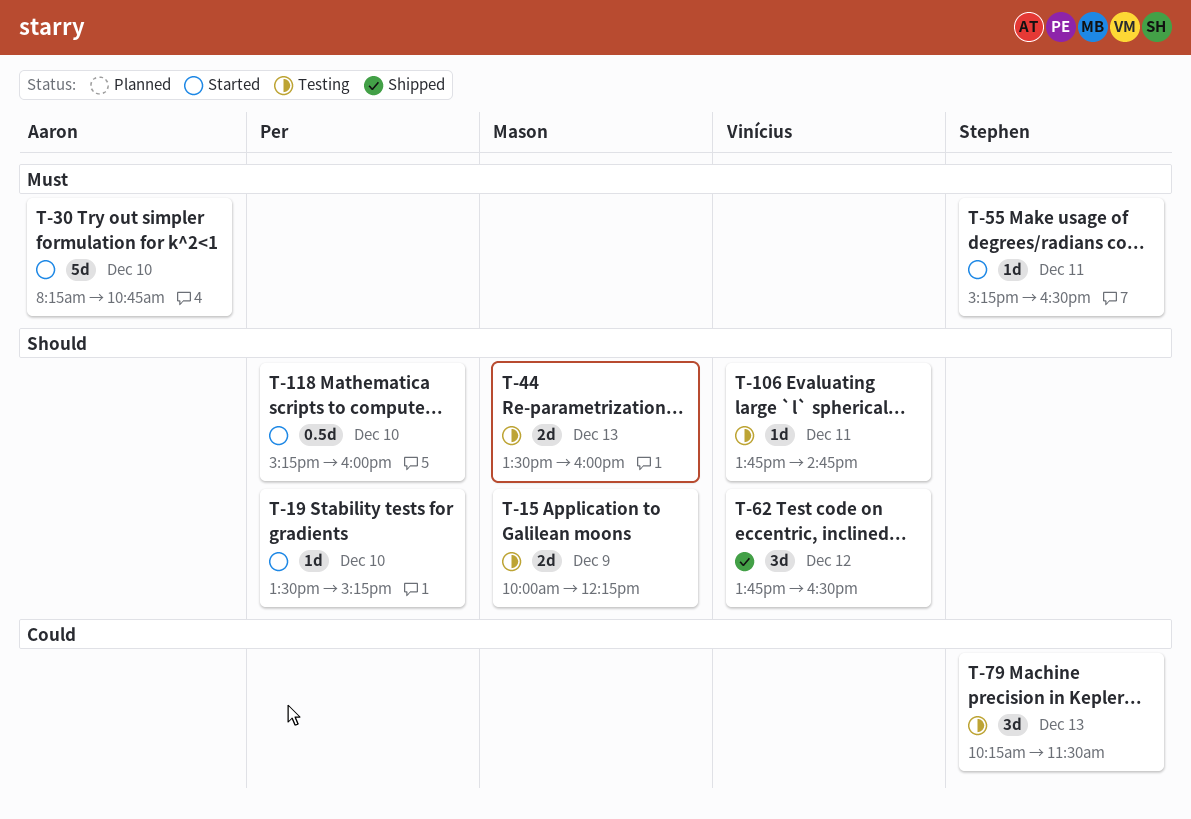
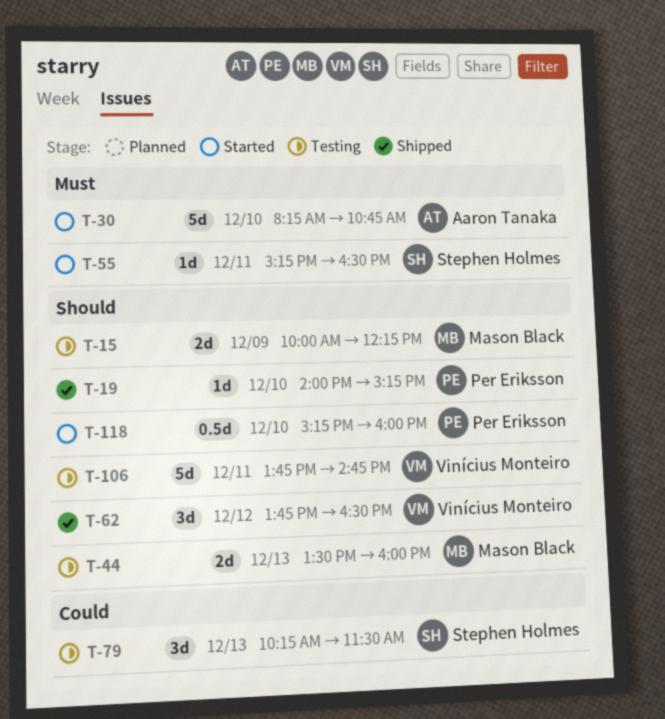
T-19, status: Started -> Shipped
T-19, begins: 13:30 -> 14:00
T-106, estimate: 1d -> 5d

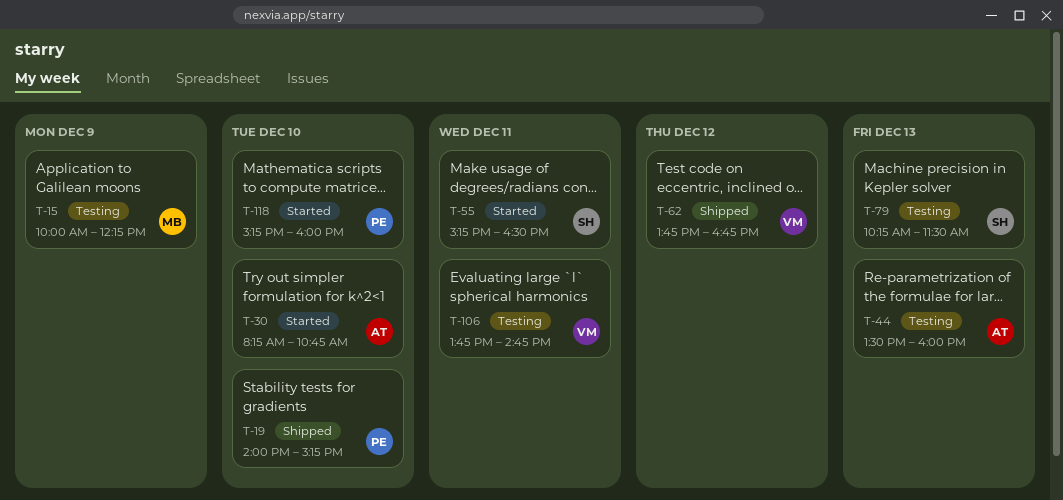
T-44, owner: Mason Black -> Aaron Tanaka
T-62, ends: 16:30 -> 16:45

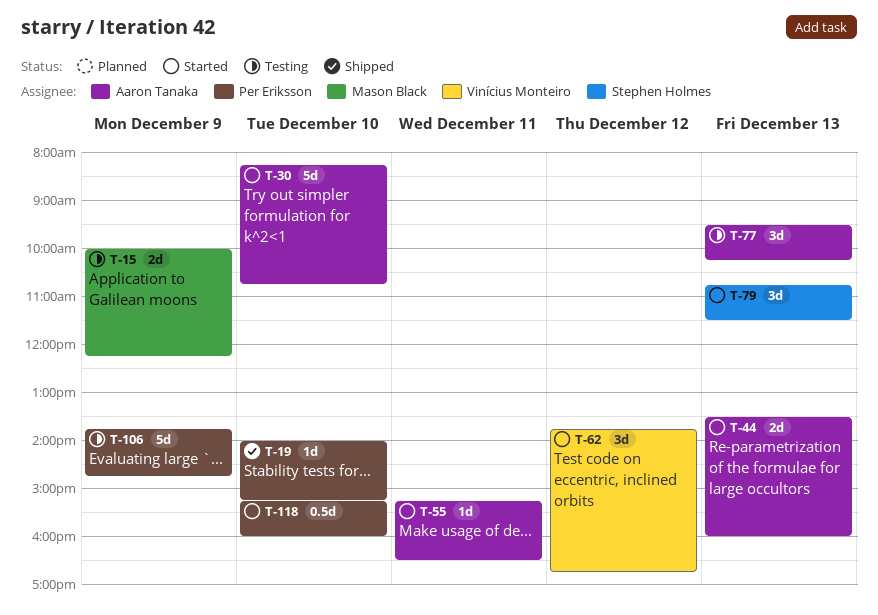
T-44, status: Testing -> Started
T-55, owner: Stephen Holmes -> Aaron Tanaka
T-62, status: Shipped -> Started
T-77: none -> present
T-79, status: Testing -> Started
T-79, begins: 10:15 -> 10:45
T-106, owner: Vinícius Monteiro -> Per Eriksson
T-106, day: Dec 11 -> Dec 9

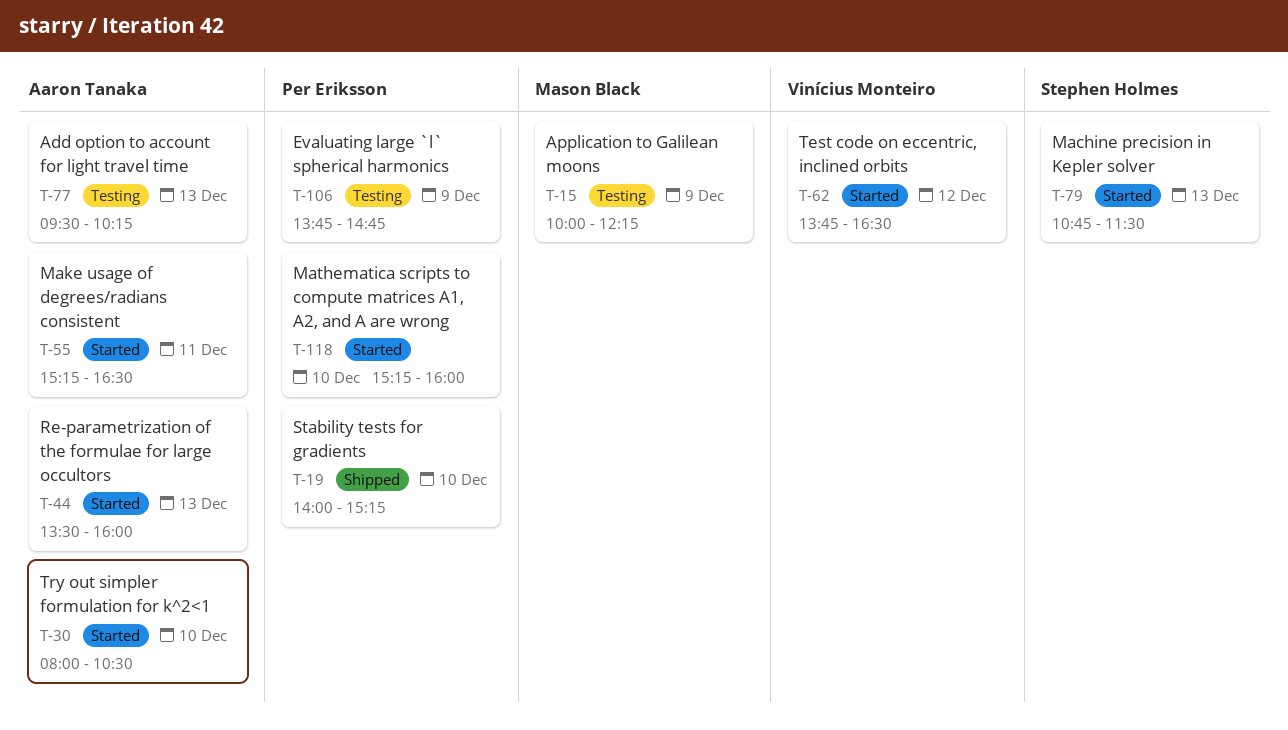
T-30, begins: 08:15 -> 08:00
T-30, ends: 10:45 -> 10:30
T-62, ends: 16:45 -> 16:30

